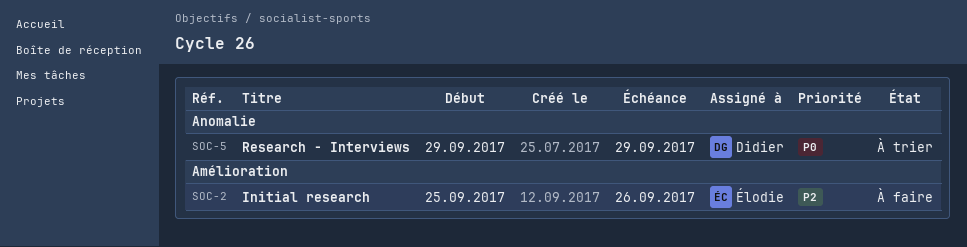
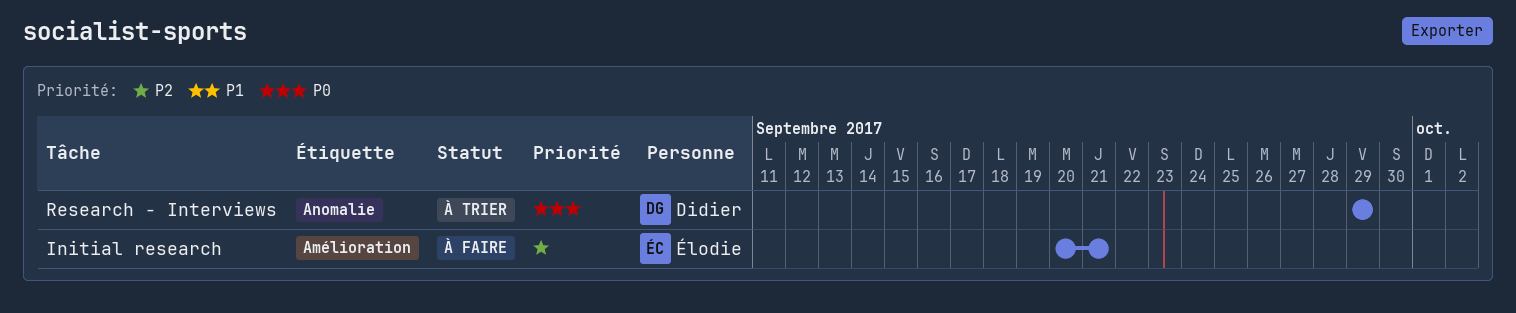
Initial research, start: Sep 25 -> Sep 20
Initial research, due: Sep 26 -> Sep 21

